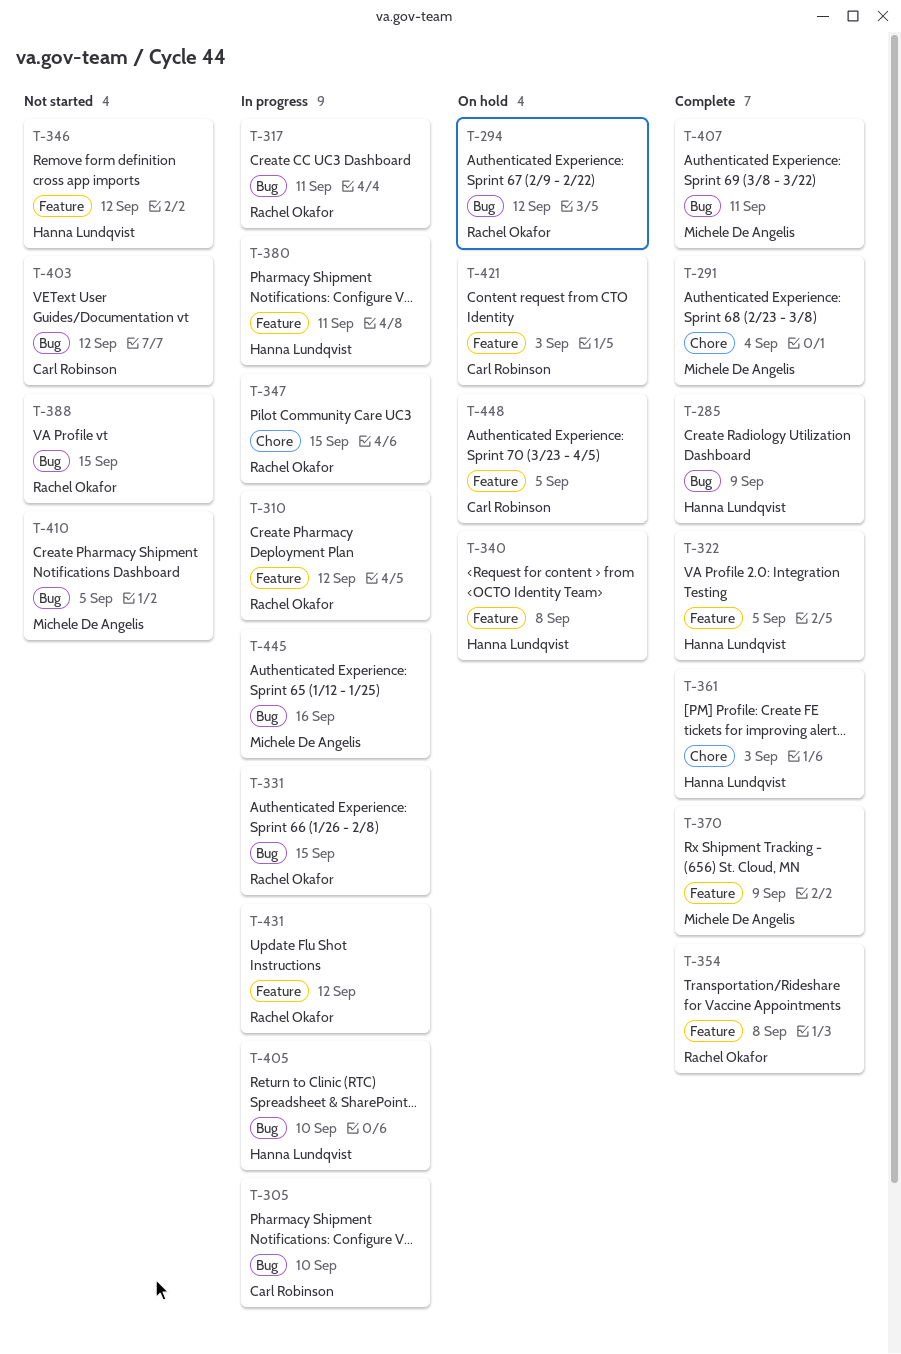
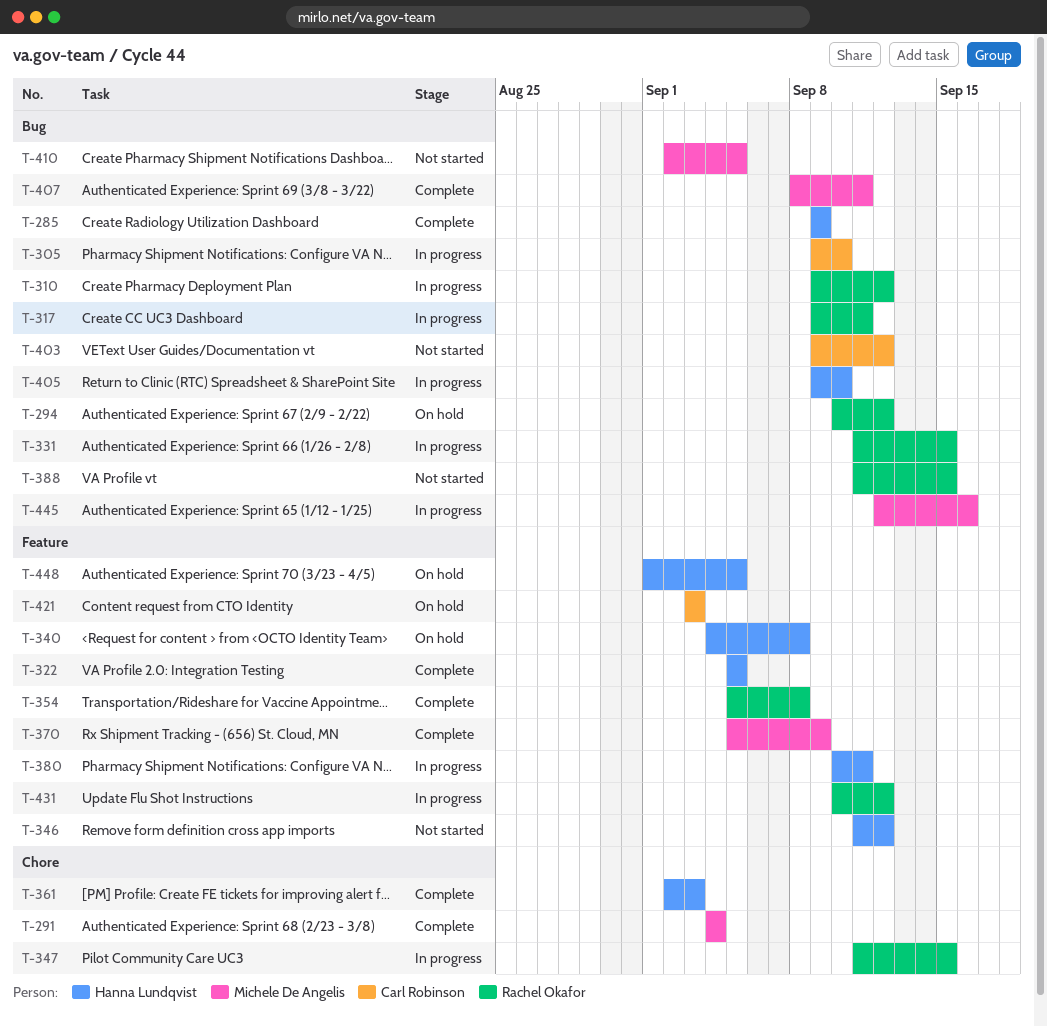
T-310, label: Feature -> Bug
T-448, owner: Carl Robinson -> Hanna Lundqvist

